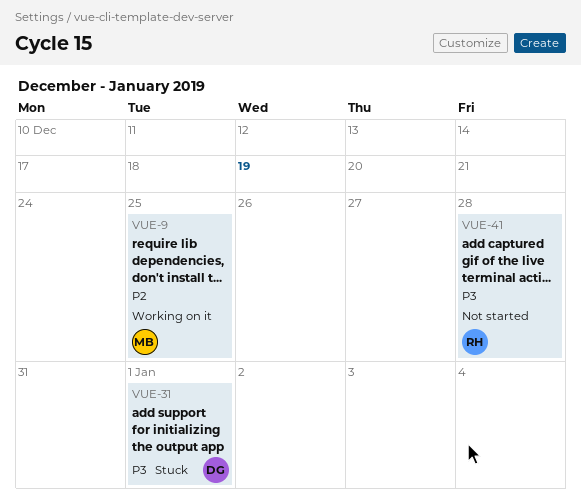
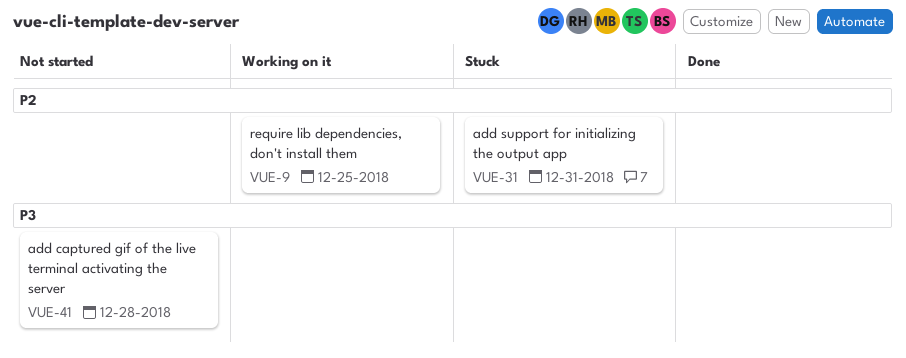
VUE-31, priority: P3 -> P2
VUE-31, due: Jan 1 -> Dec 31

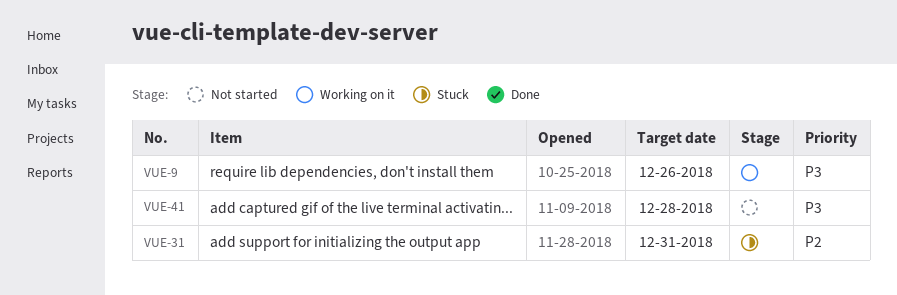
VUE-9, priority: P2 -> P3
VUE-9, due: Dec 25 -> Dec 26

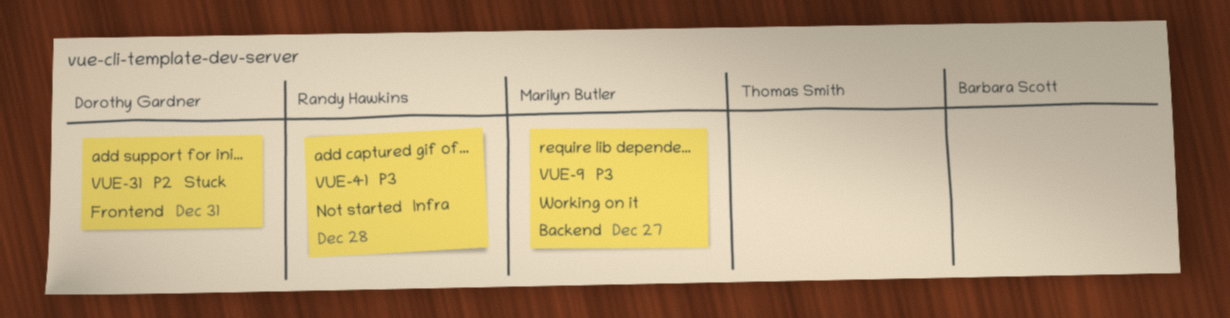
VUE-9, due: Dec 26 -> Dec 27

